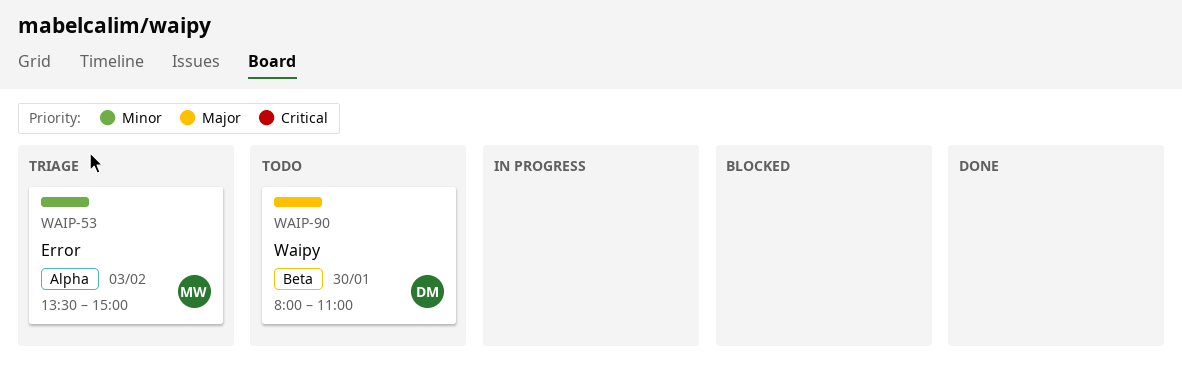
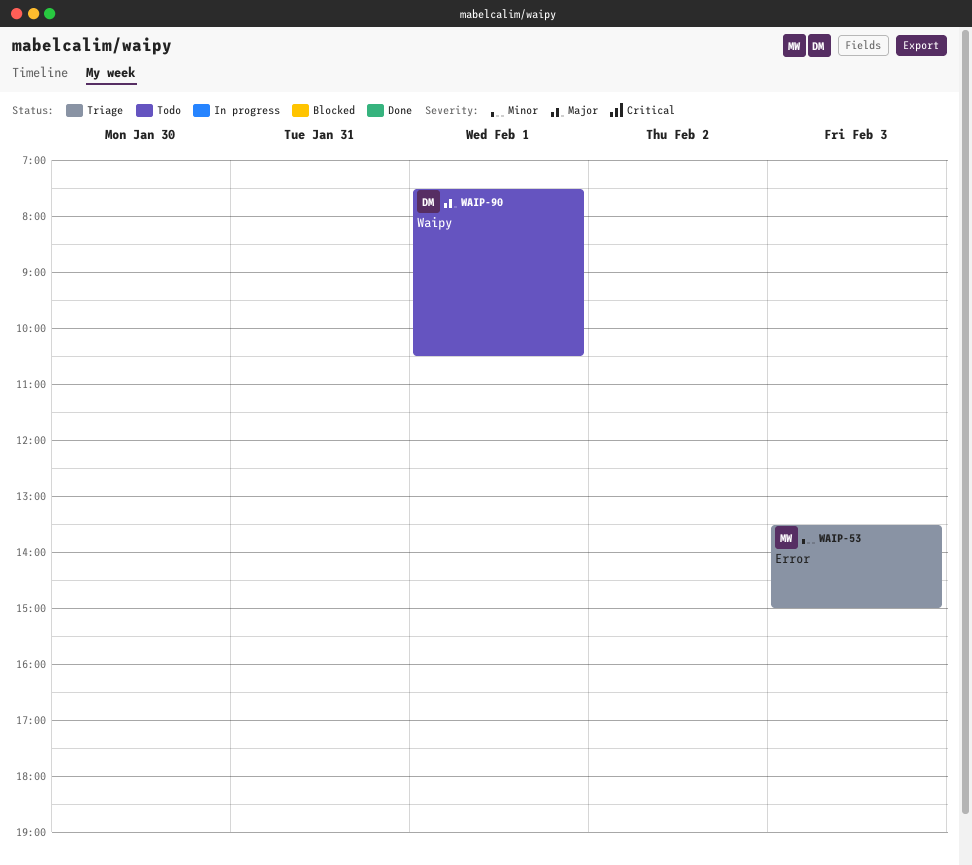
WAIP-90, day: Jan 30 -> Feb 1
WAIP-90, begins: 08:00 -> 07:30
WAIP-90, ends: 11:00 -> 10:30

